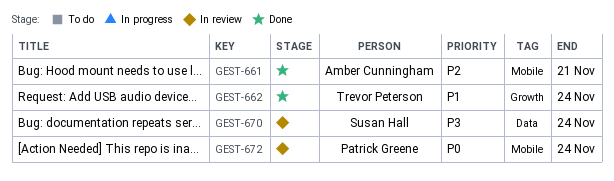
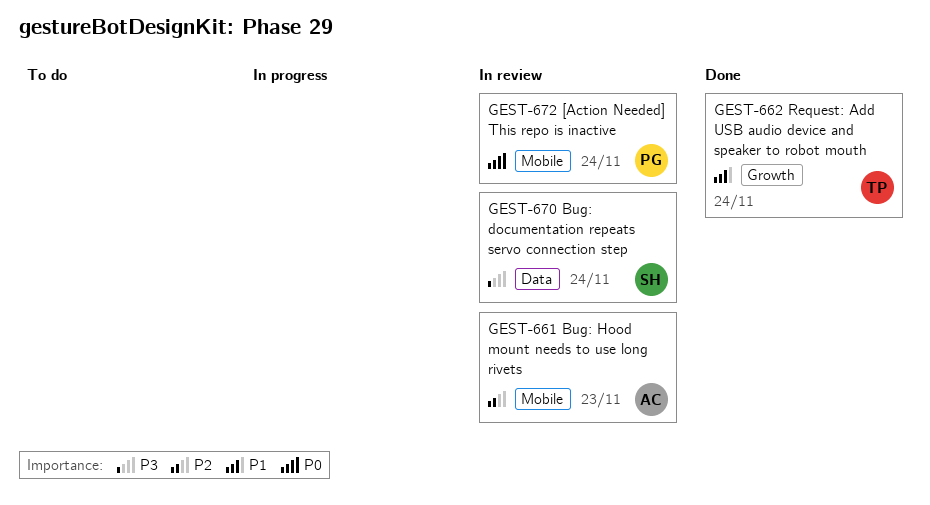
GEST-661, status: Done -> In review
GEST-661, due: Nov 21 -> Nov 23

